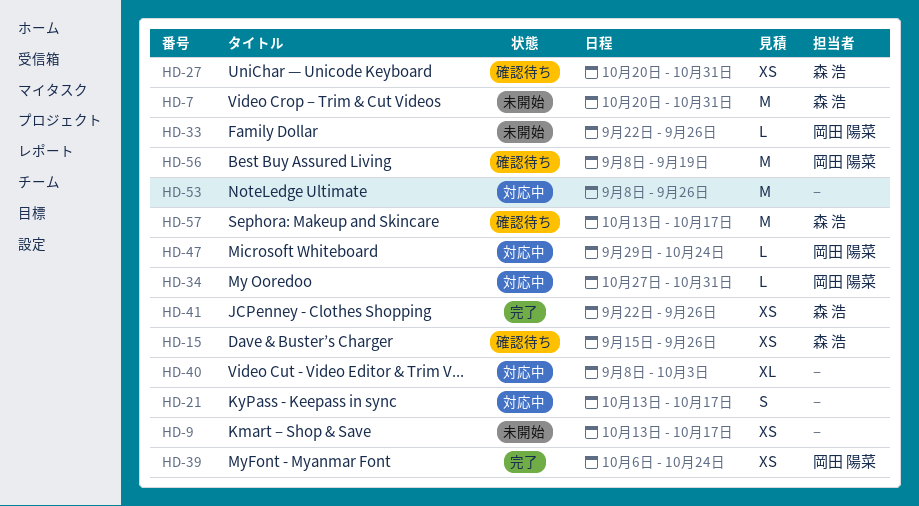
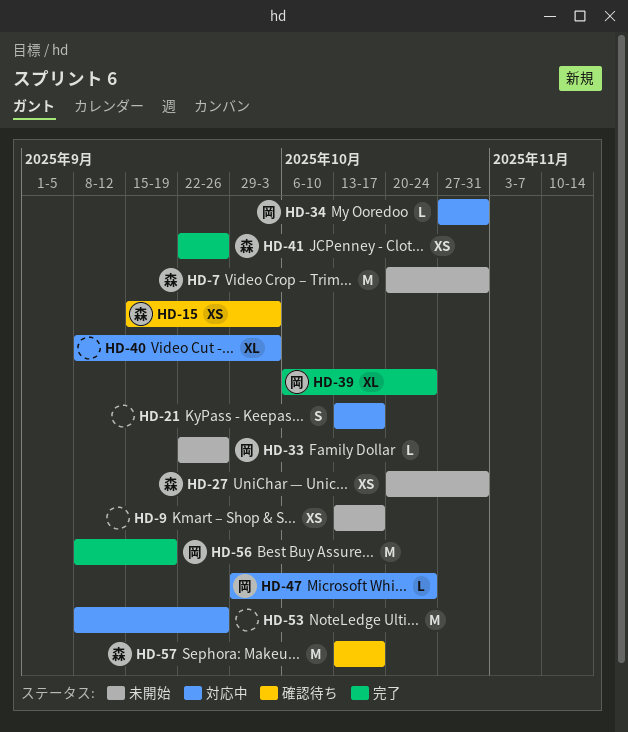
HD-15, due: Sep 26 -> Oct 3
HD-27, status: 確認待ち -> 未開始
HD-39, estimate: XS -> XL
HD-56, status: 確認待ち -> 完了

